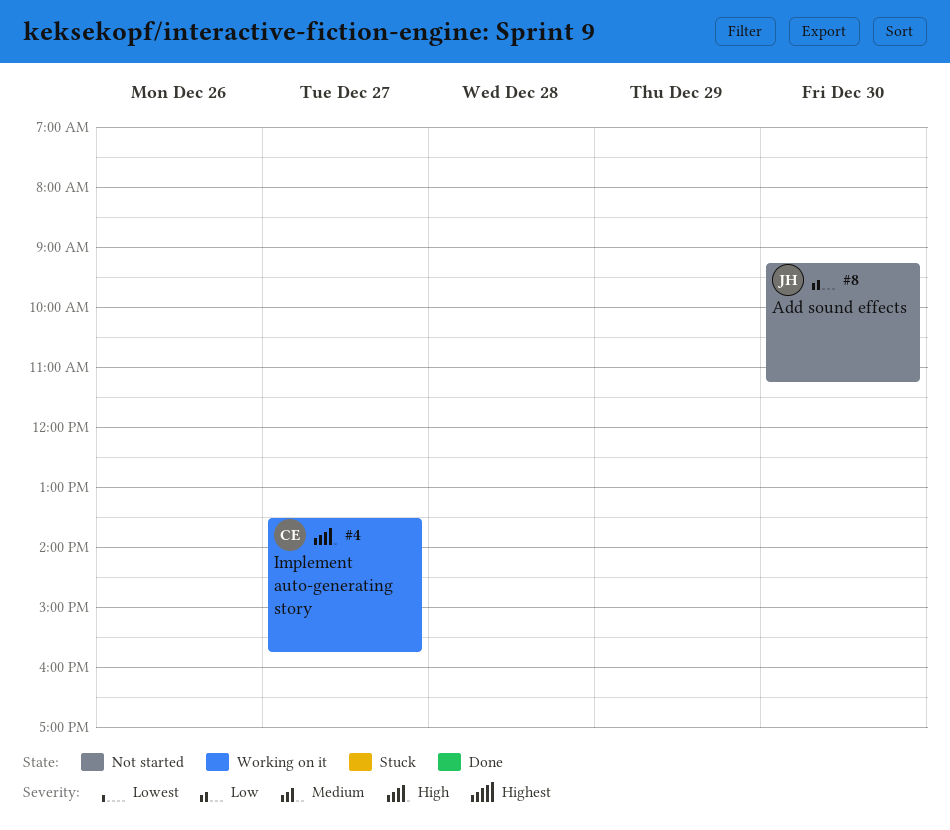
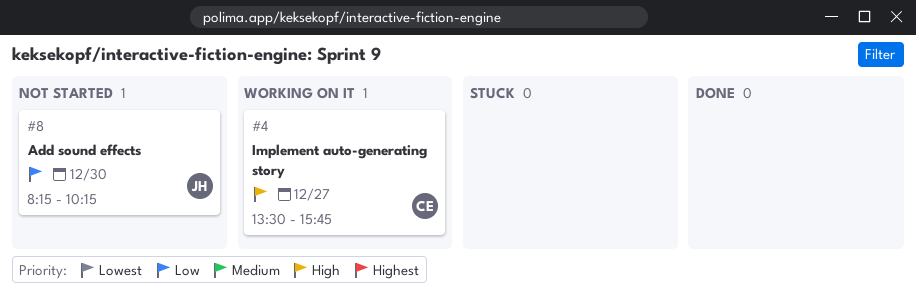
#8, begins: 09:15 -> 08:15
#8, ends: 11:15 -> 10:15

